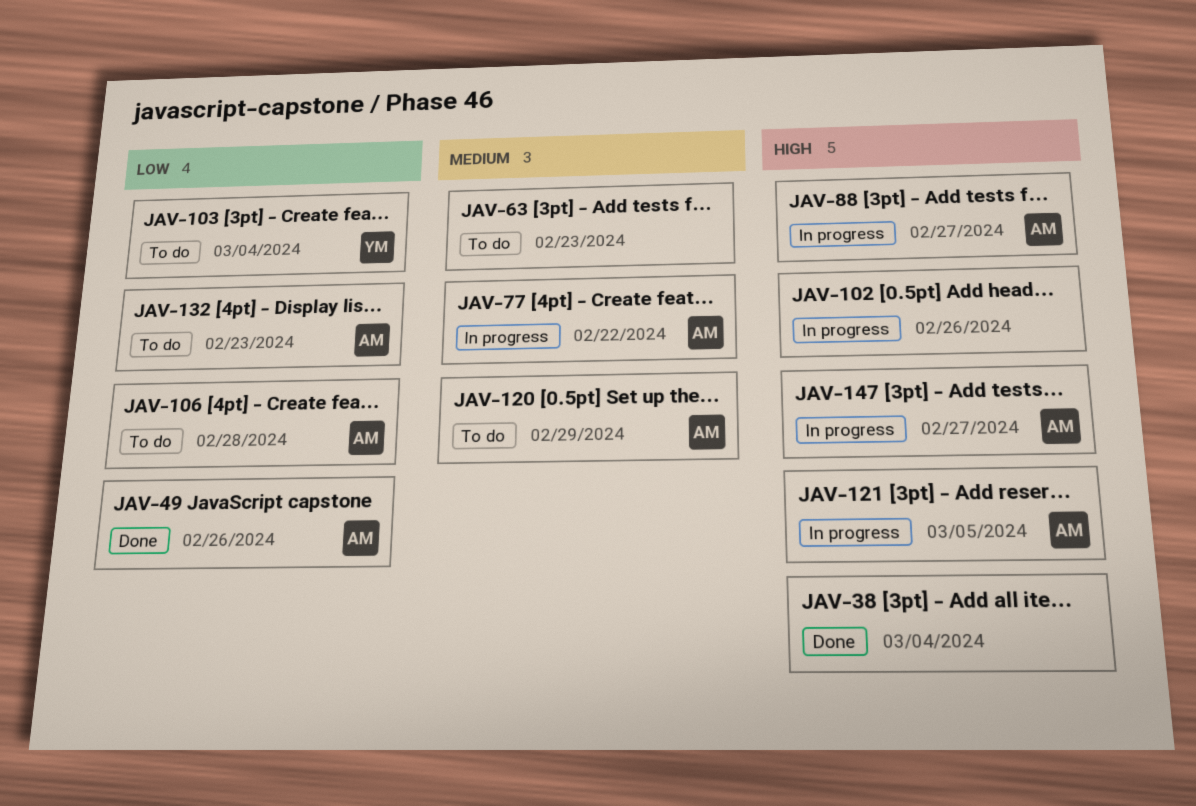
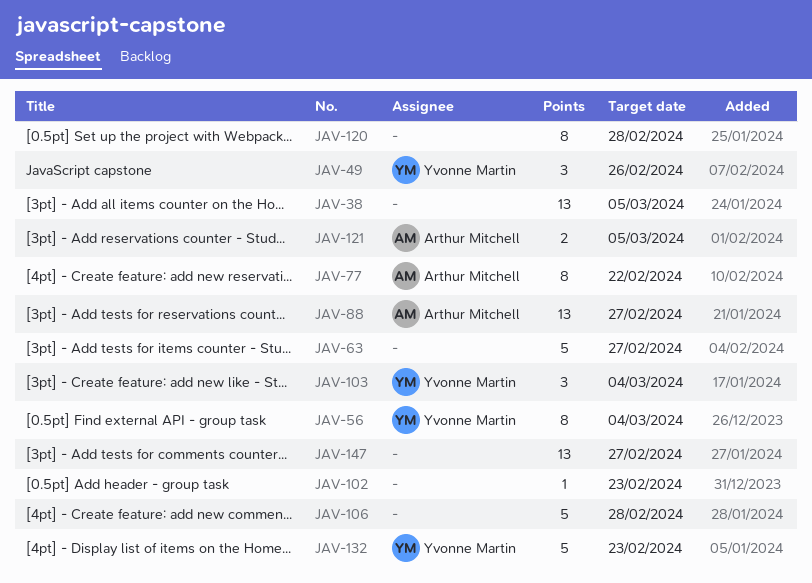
JAV-38, due: Mar 4 -> Mar 5
JAV-49, owner: Arthur Mitchell -> Yvonne Martin
JAV-56: none -> present
JAV-63, due: Feb 23 -> Feb 27
JAV-102, due: Feb 26 -> Feb 23
JAV-106, owner: Arthur Mitchell -> none
JAV-120, owner: Arthur Mitchell -> none
JAV-120, due: Feb 29 -> Feb 28
JAV-132, owner: Arthur Mitchell -> Yvonne Martin
JAV-147, owner: Arthur Mitchell -> none

